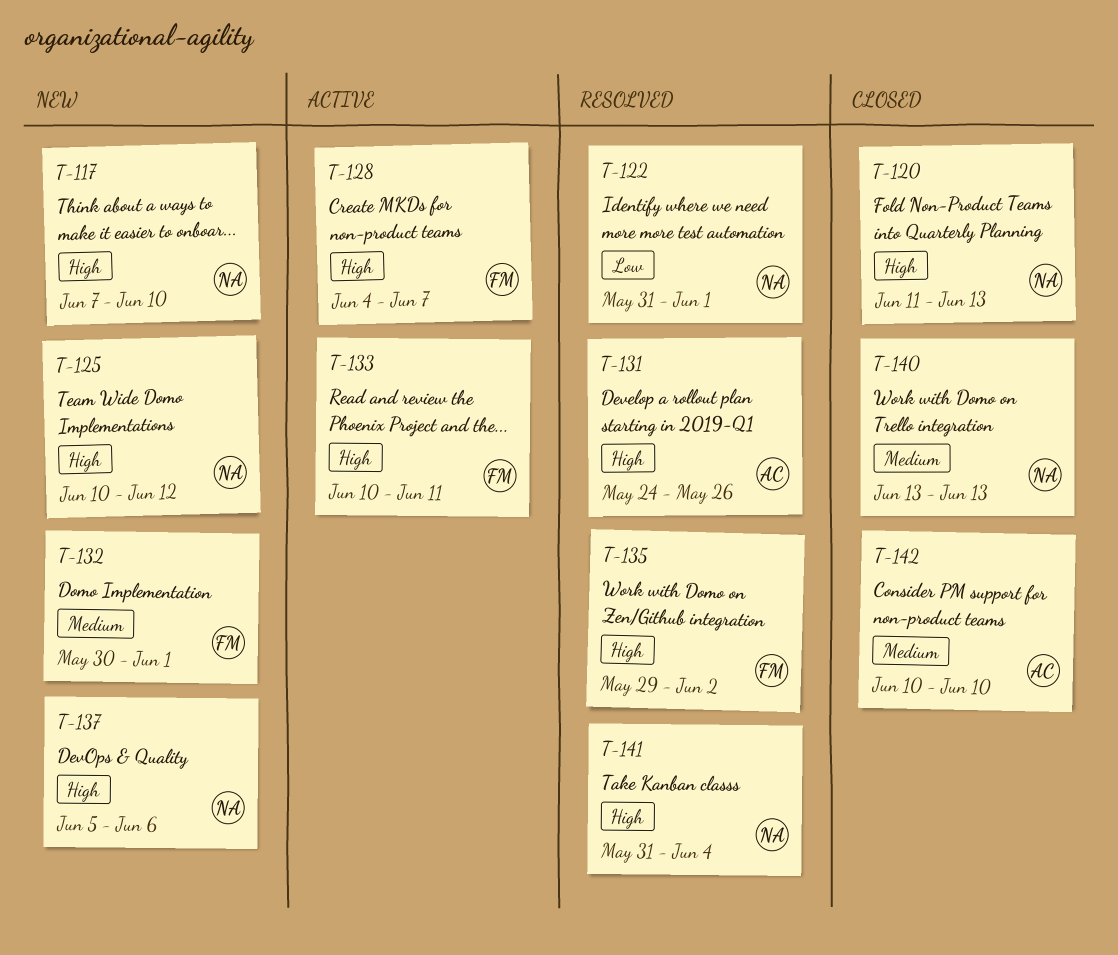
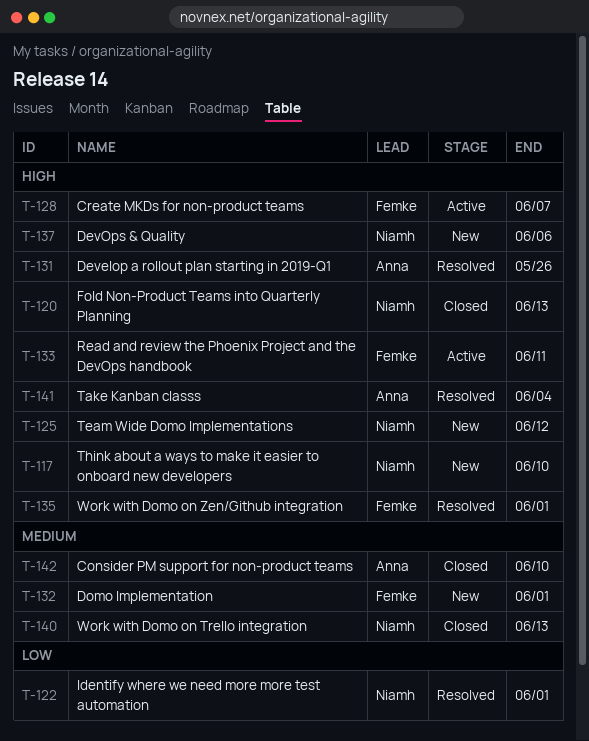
T-135, due: Jun 2 -> Jun 1
T-141, owner: Niamh -> Anna

